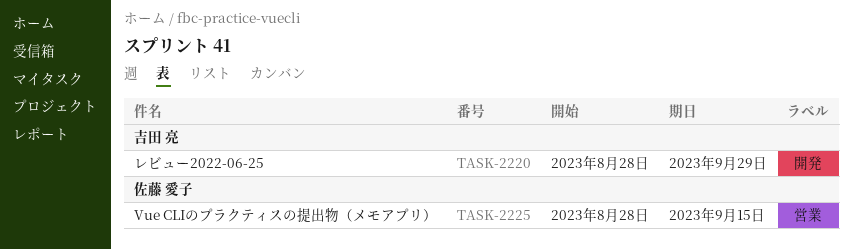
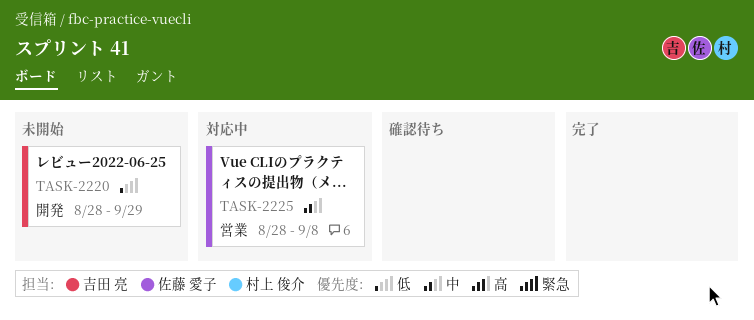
TASK-2225, due: Sep 15 -> Sep 8

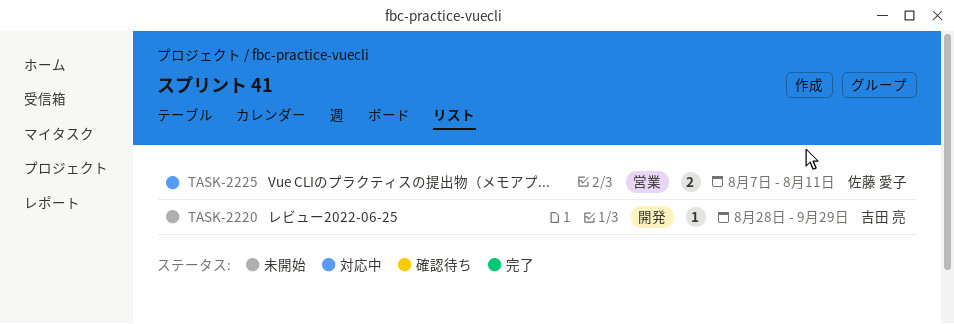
TASK-2225, start: Aug 28 -> Aug 7
TASK-2225, due: Sep 8 -> Aug 11

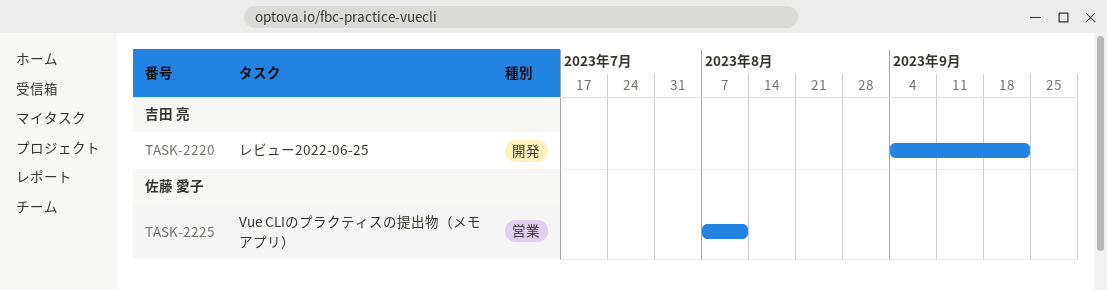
TASK-2220, start: Aug 28 -> Sep 4
TASK-2220, due: Sep 29 -> Sep 22

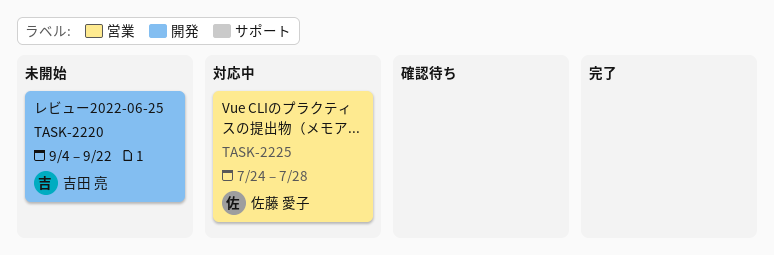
TASK-2225, start: Aug 7 -> Jul 24
TASK-2225, due: Aug 11 -> Jul 28

